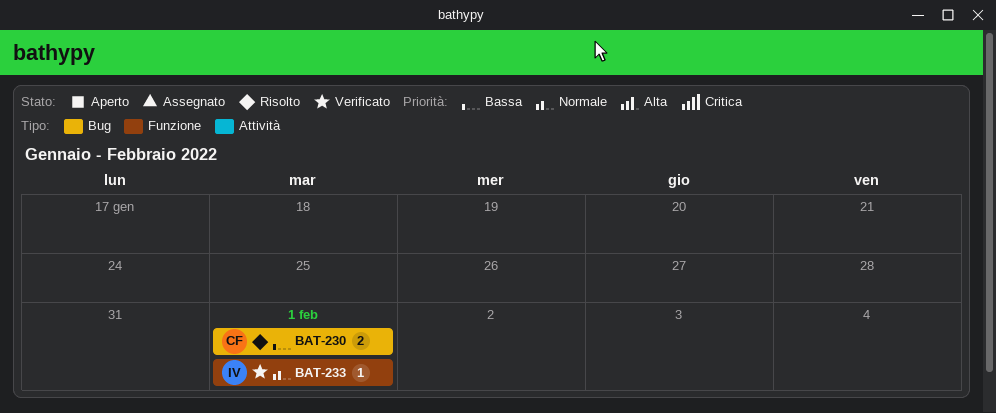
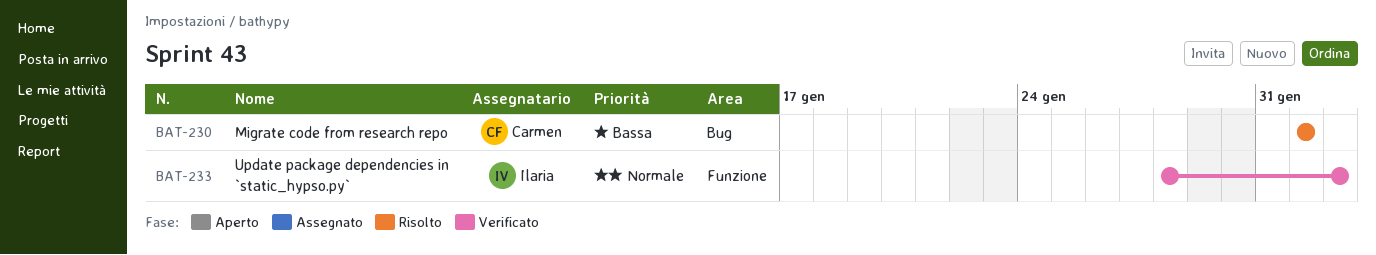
BAT-233, start: Feb 1 -> Jan 28
BAT-233, due: Feb 1 -> Feb 2

